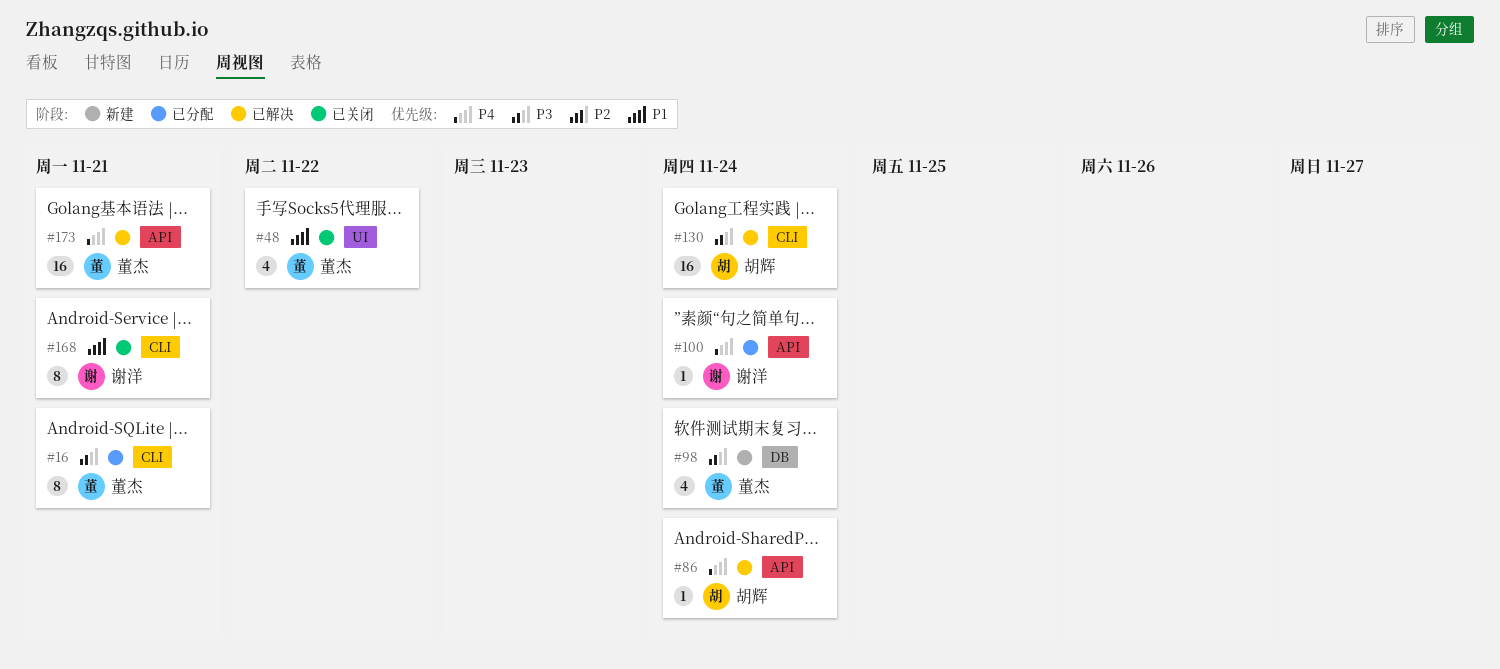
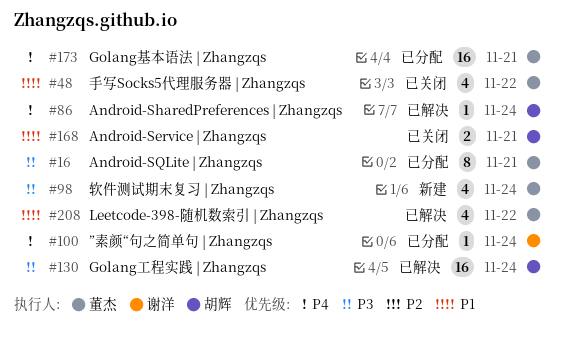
#168, owner: 谢洋 -> 胡辉
#168, estimate: 8 -> 2
#173, status: 已解决 -> 已分配
#208: none -> present

